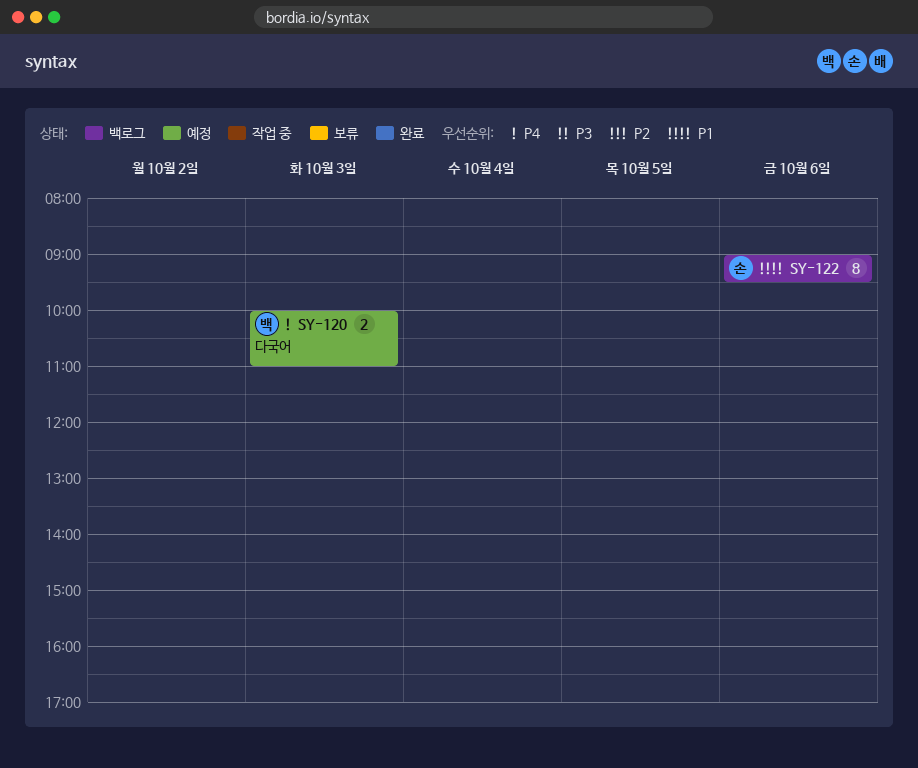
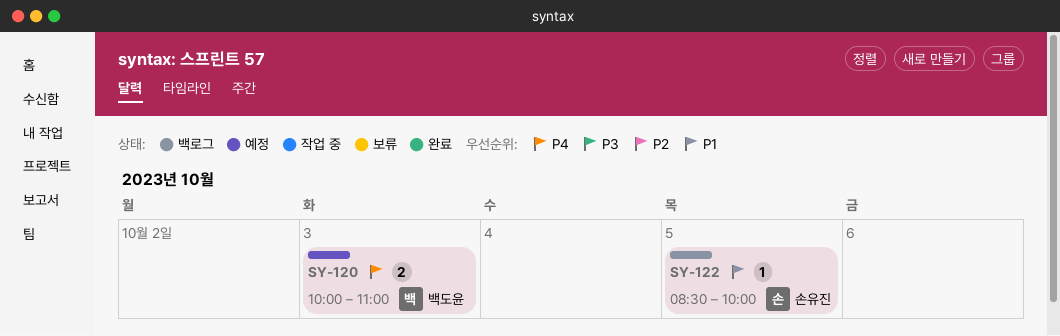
SY-122, estimate: 8 -> 1
SY-122, day: Oct 6 -> Oct 5
SY-122, begins: 09:00 -> 08:30
SY-122, ends: 09:30 -> 10:00

